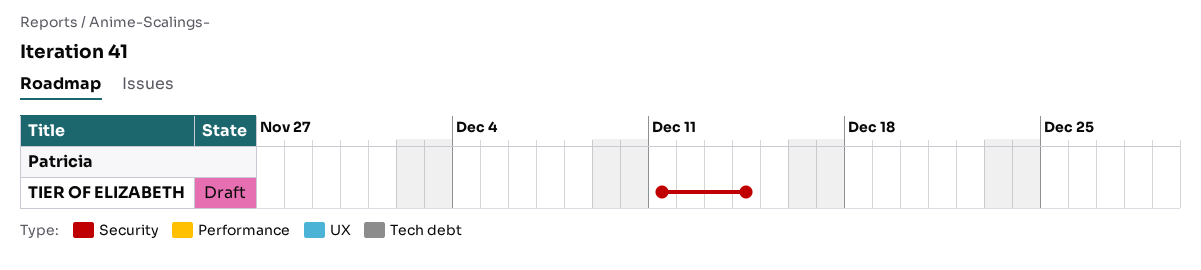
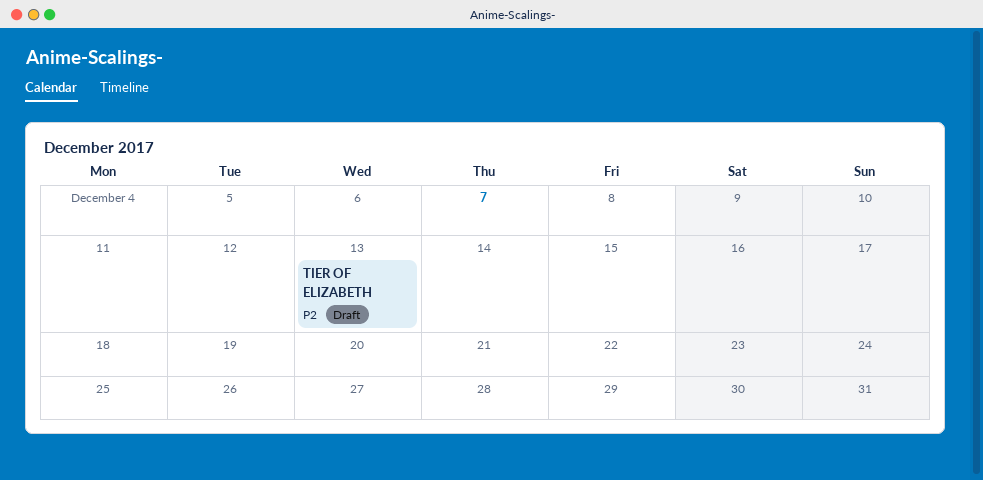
TIER OF ELIZABETH, due: Dec 14 -> Dec 13

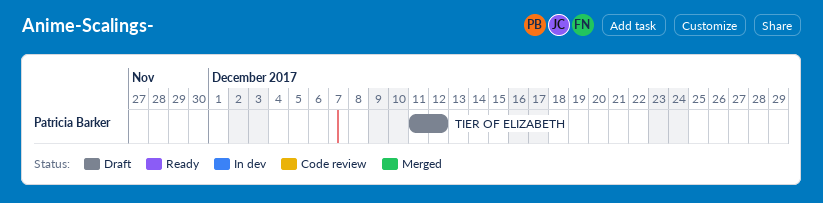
TIER OF ELIZABETH, due: Dec 13 -> Dec 12

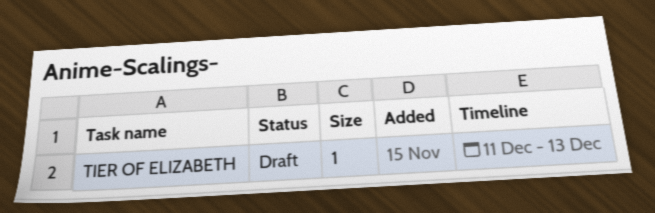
TIER OF ELIZABETH, due: Dec 12 -> Dec 13

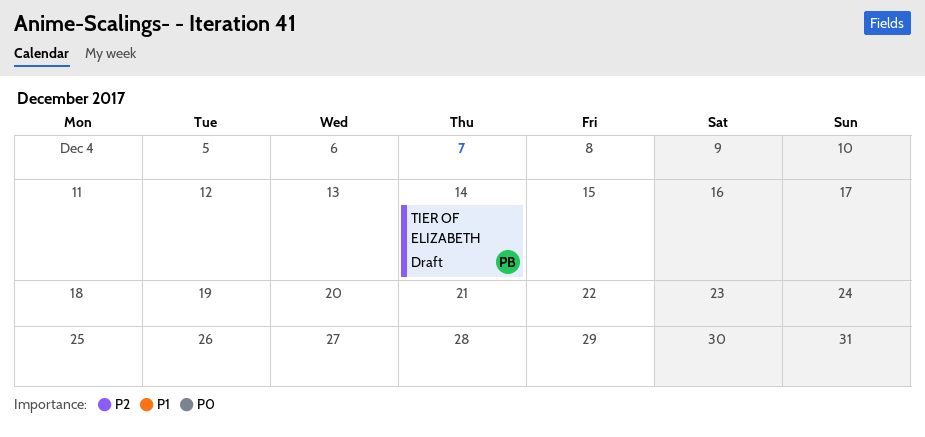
TIER OF ELIZABETH, due: Dec 13 -> Dec 14

